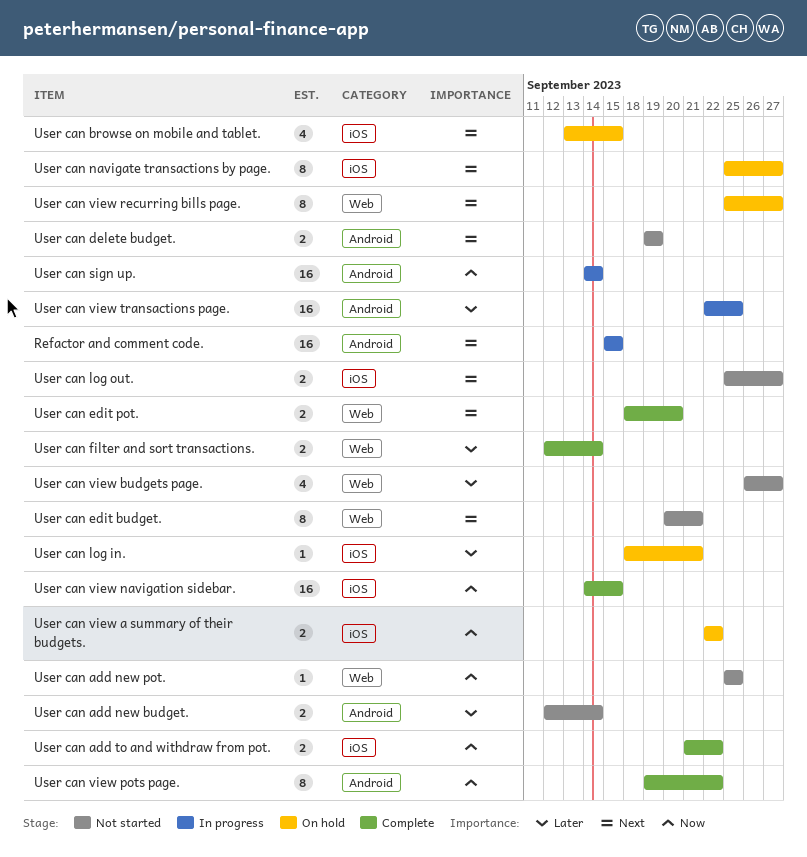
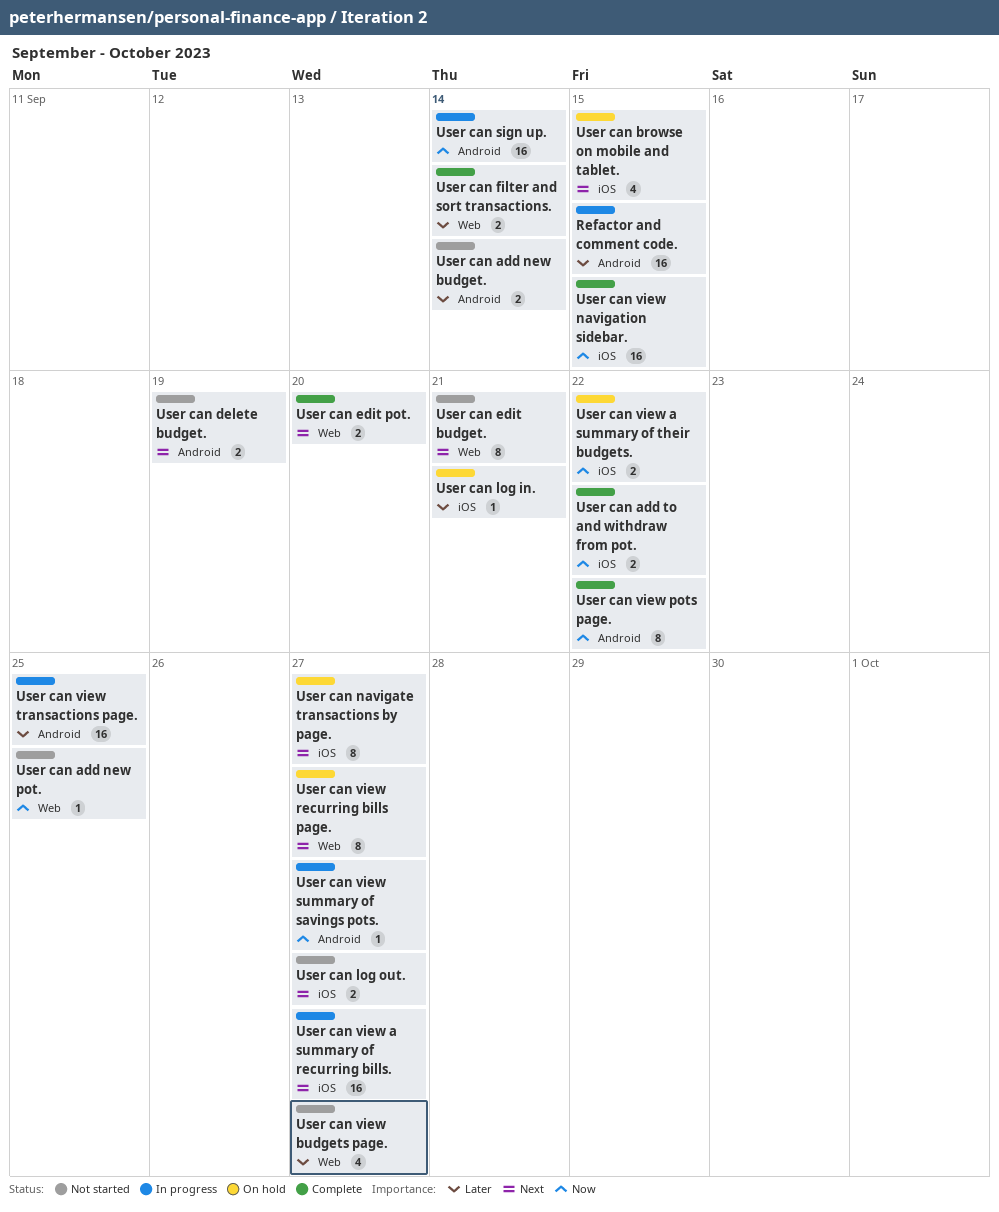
Refactor and comment code., priority: Next -> Later
User can view a summary of recurring bills.: none -> present
User can view summary of savings pots.: none -> present

